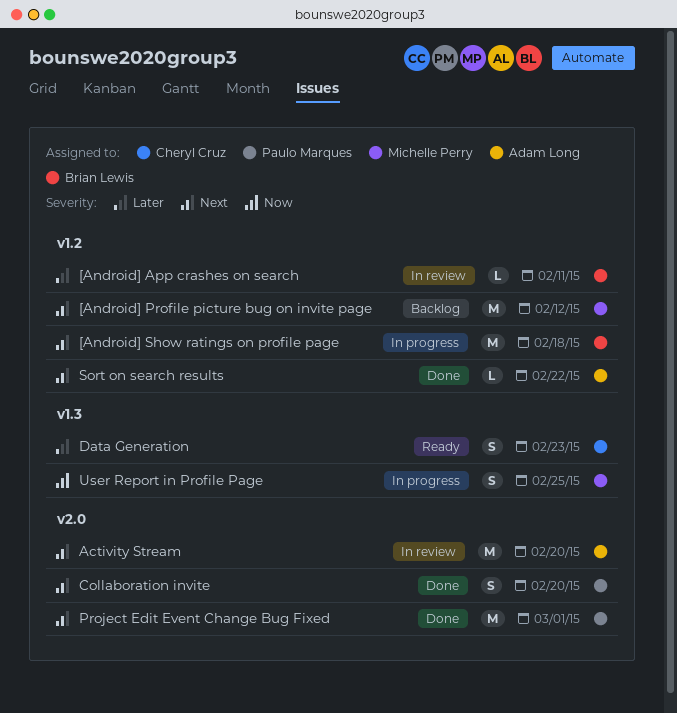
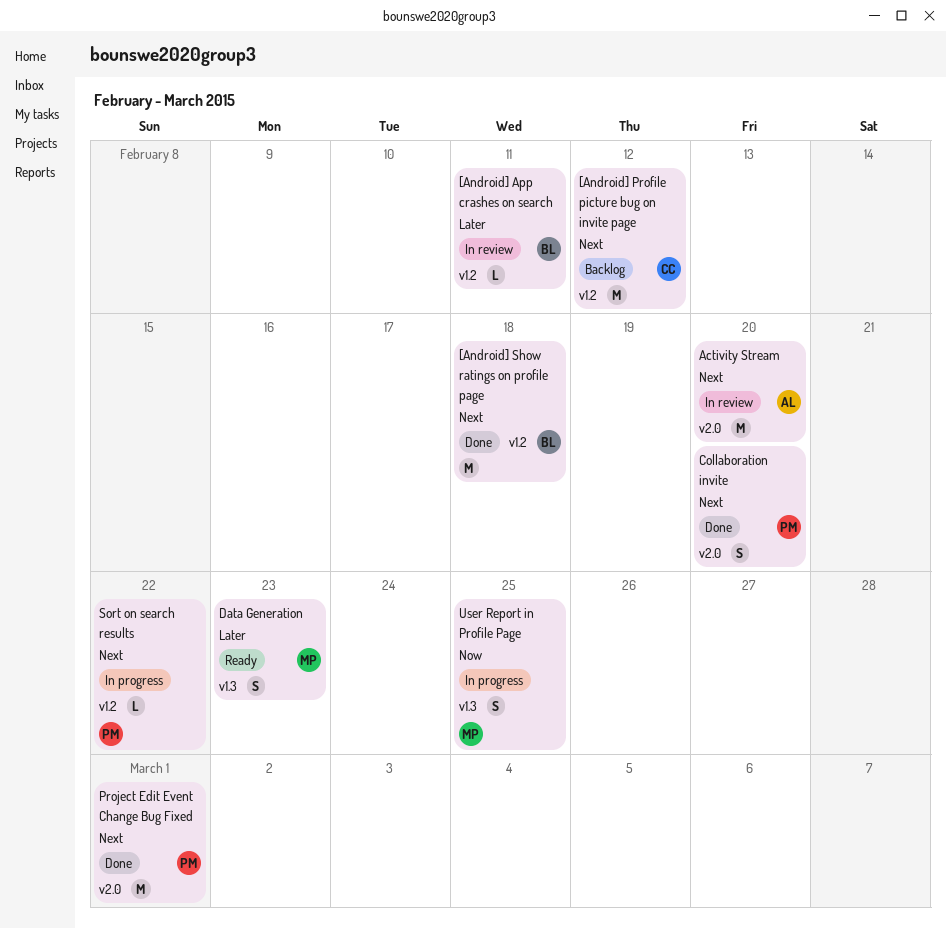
[Android] Profile picture bug on invite page, owner: Michelle Perry -> Cheryl Cruz
[Android] Show ratings on profile page, status: In progress -> Done
Data Generation, owner: Cheryl Cruz -> Michelle Perry
Sort on search results, status: Done -> In progress
Sort on search results, owner: Adam Long -> Paulo Marques

